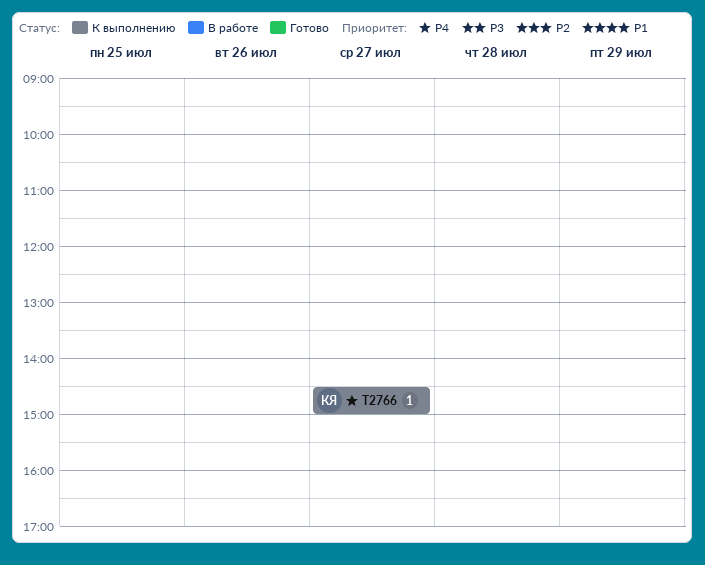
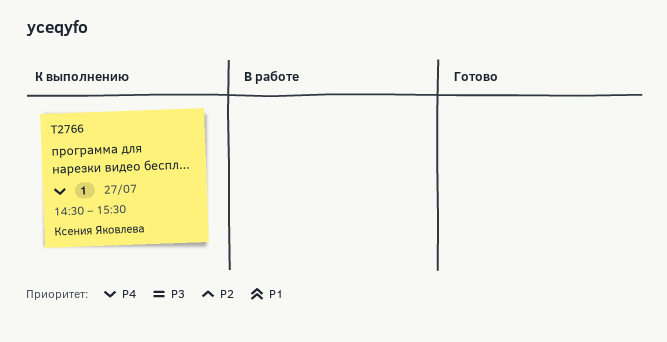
T2766, ends: 15:00 -> 15:30

